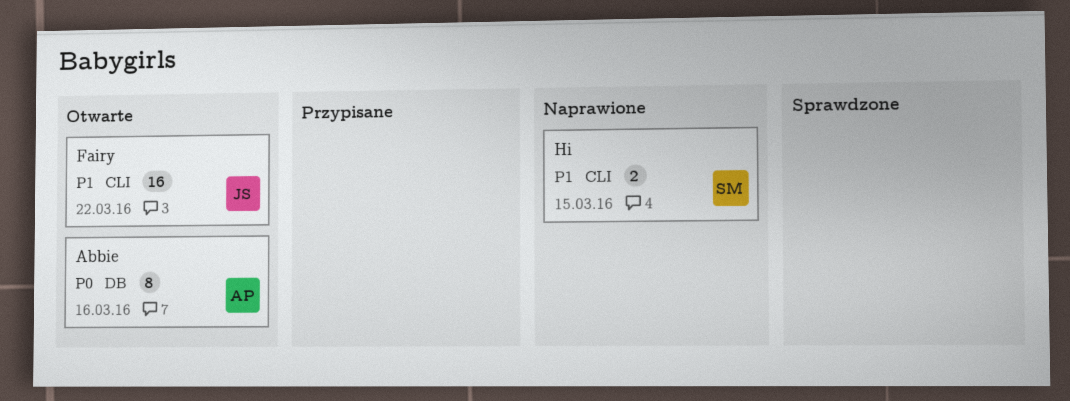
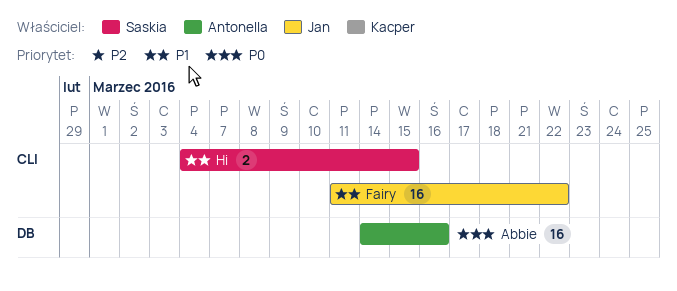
Abbie, estimate: 8 -> 16

